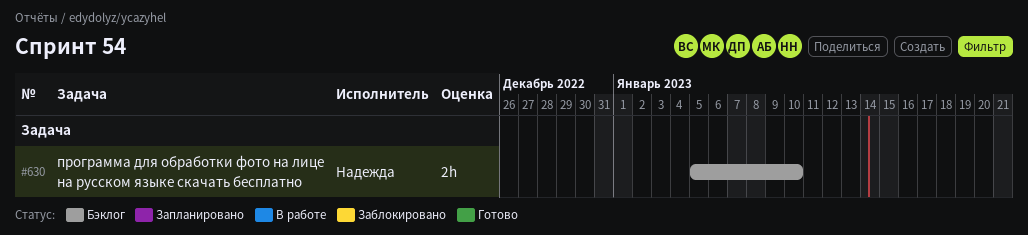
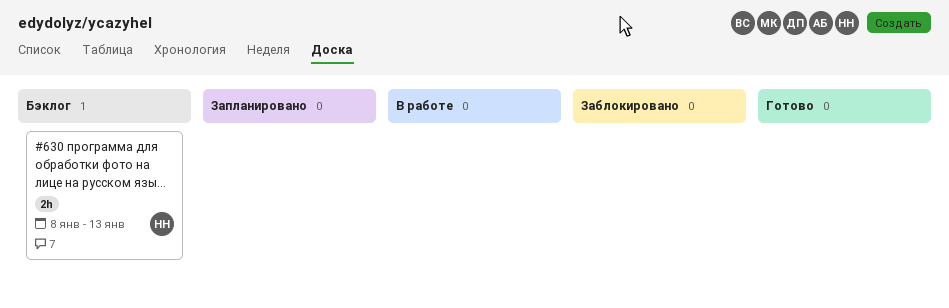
#630, start: Jan 5 -> Jan 8
#630, due: Jan 10 -> Jan 13

